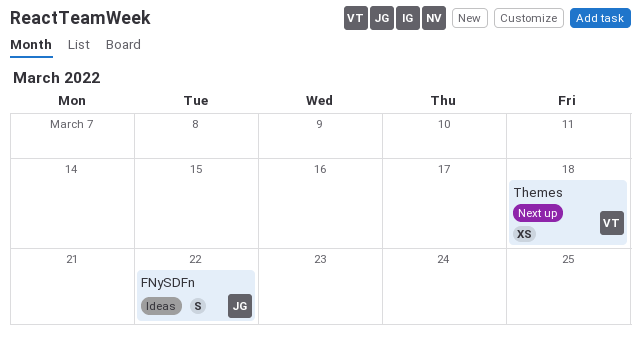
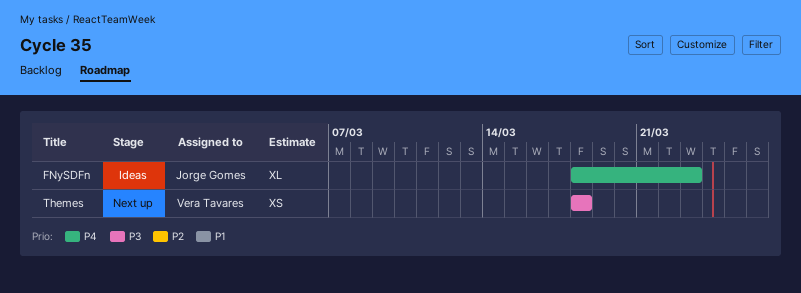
FNySDFn, estimate: S -> XL
FNySDFn, due: Mar 22 -> Mar 23

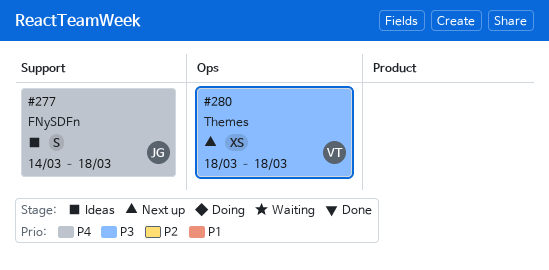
FNySDFn, estimate: XL -> S
FNySDFn, start: Mar 18 -> Mar 14
FNySDFn, due: Mar 23 -> Mar 18

